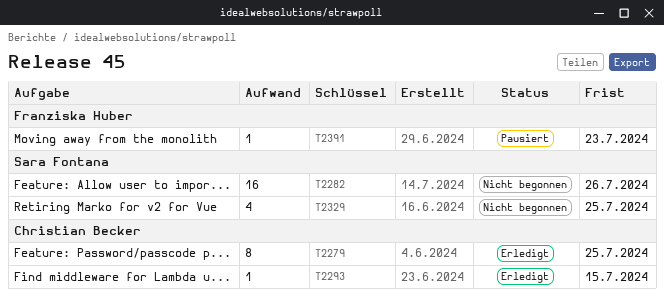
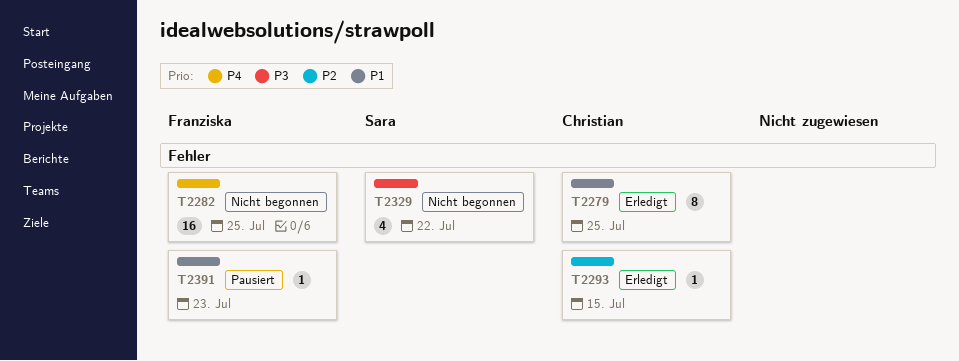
T2282, owner: Sara Fontana -> Franziska Huber
T2282, due: Jul 26 -> Jul 25
T2329, due: Jul 25 -> Jul 22

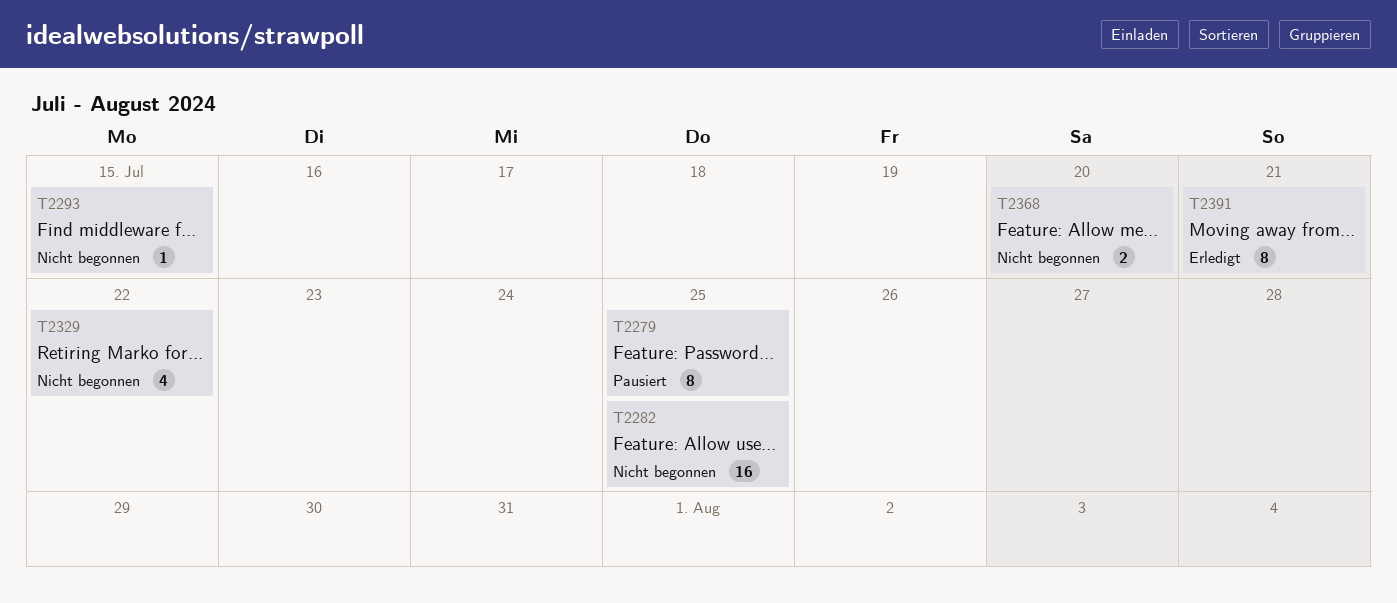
T2279, status: Erledigt -> Pausiert
T2293, status: Erledigt -> Nicht begonnen
T2368: none -> present
T2391, status: Pausiert -> Erledigt
T2391, estimate: 1 -> 8
T2391, due: Jul 23 -> Jul 21

